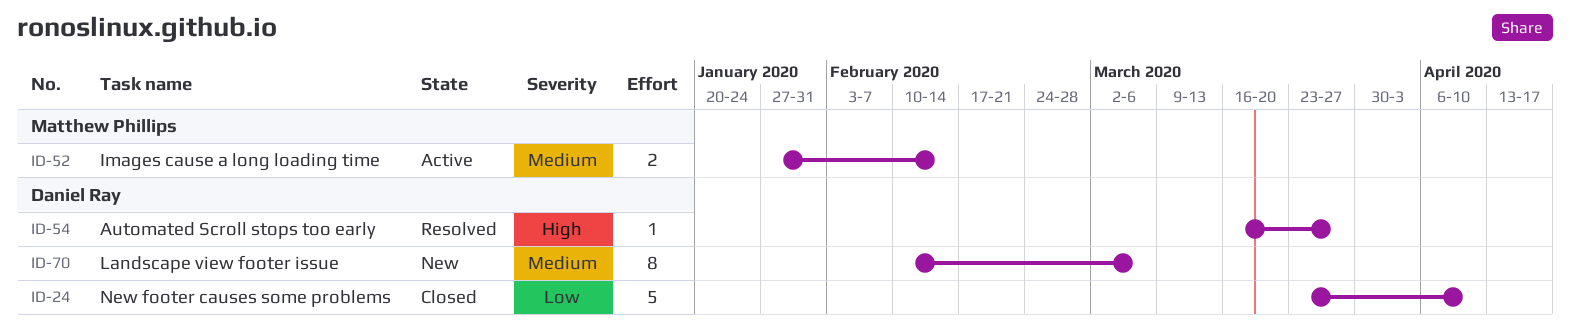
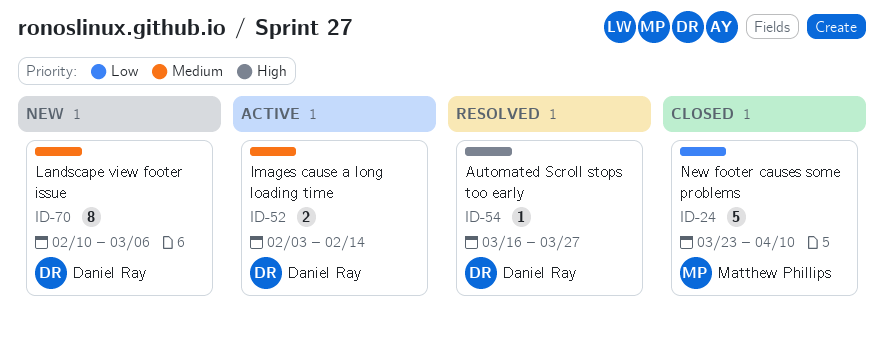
ID-24, owner: Daniel Ray -> Matthew Phillips
ID-52, owner: Matthew Phillips -> Daniel Ray
ID-52, start: Jan 27 -> Feb 3

